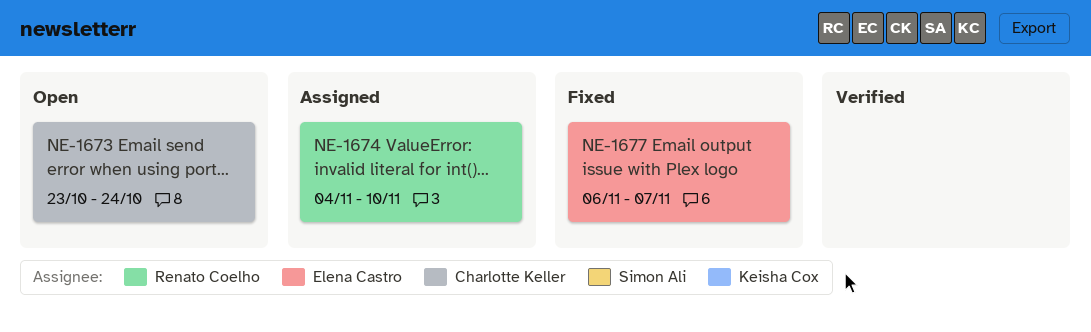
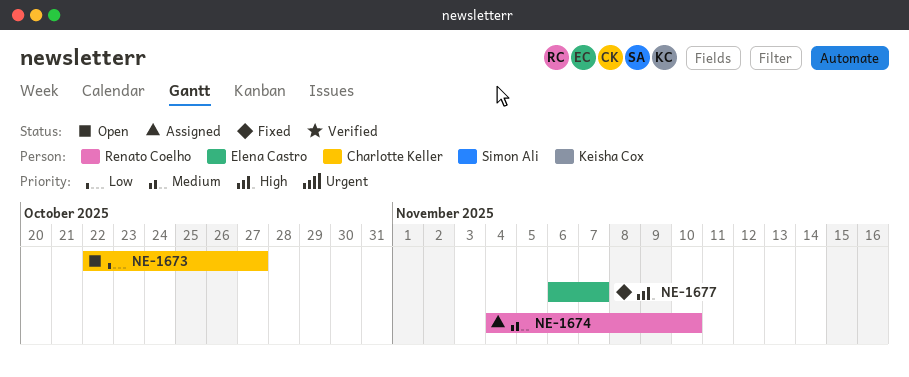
NE-1673, start: Oct 23 -> Oct 22
NE-1673, due: Oct 24 -> Oct 27

